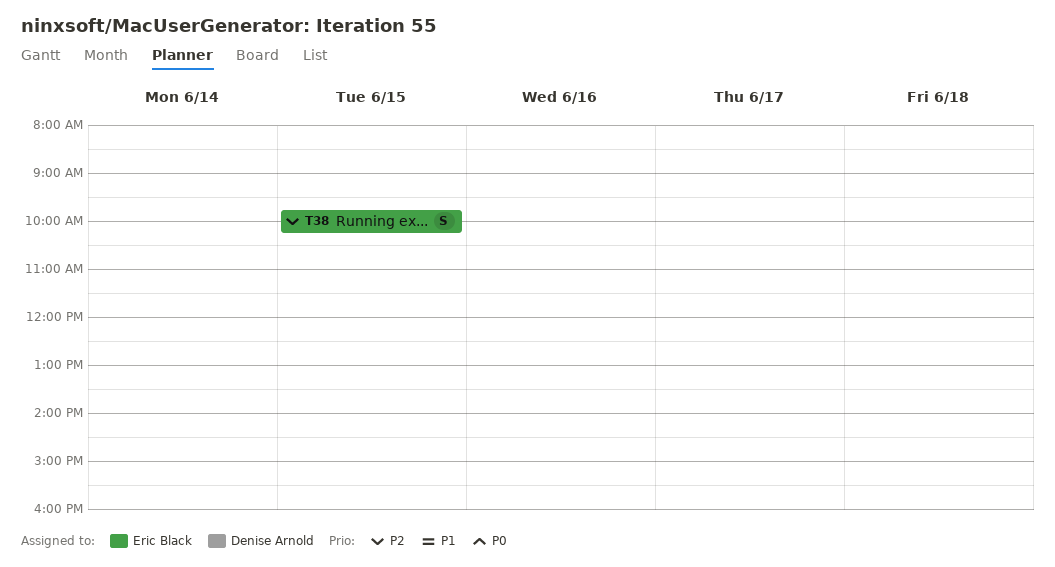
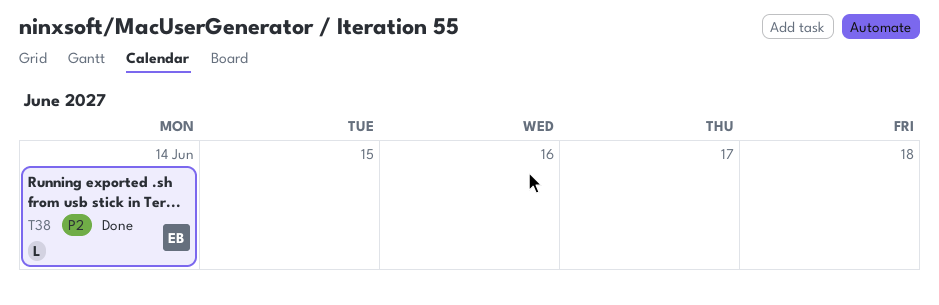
T38, estimate: S -> L
T38, day: Jun 15 -> Jun 14

